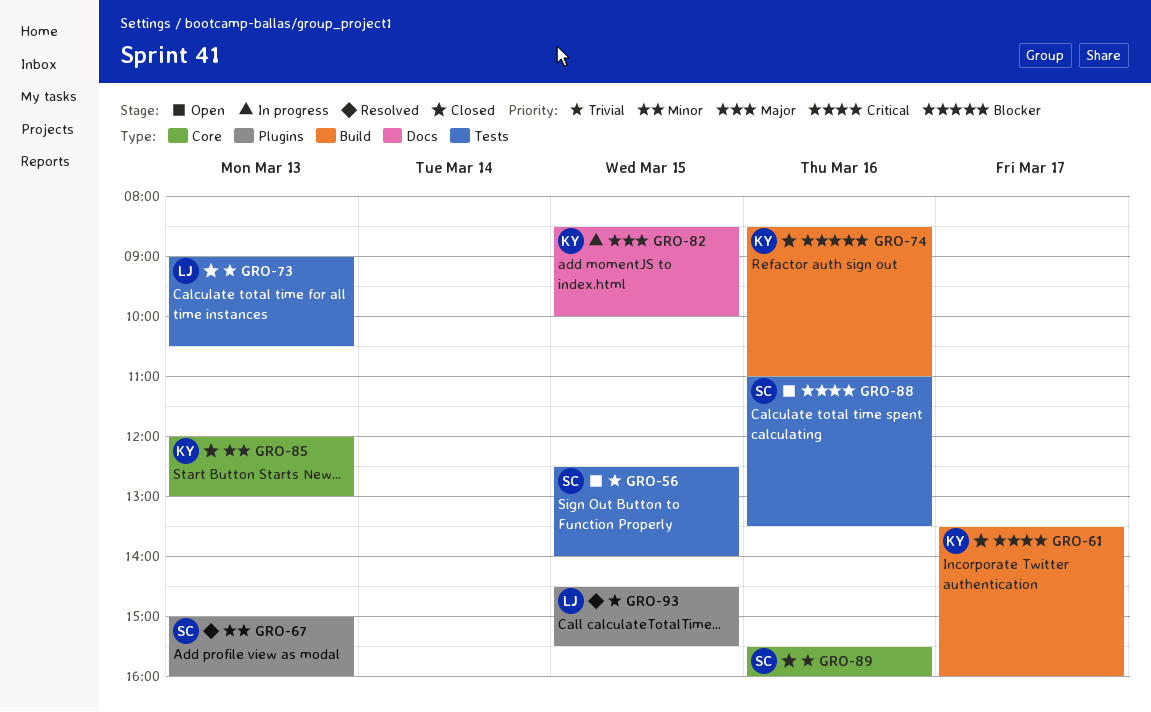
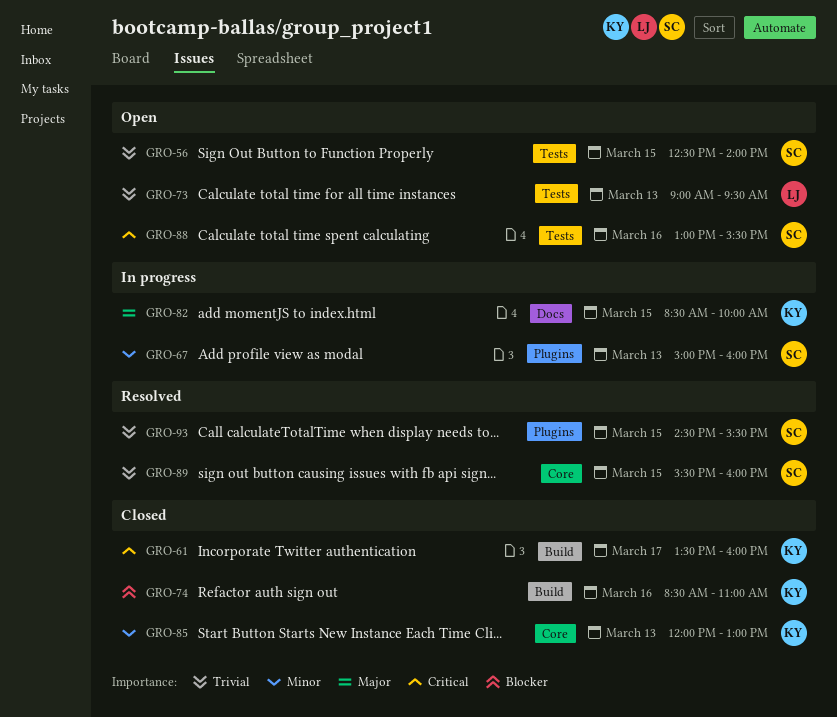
GRO-67, status: Resolved -> In progress
GRO-73, status: Closed -> Open
GRO-73, ends: 10:30 -> 09:30
GRO-88, begins: 11:00 -> 13:00
GRO-88, ends: 13:30 -> 15:30
GRO-89, status: Closed -> Resolved
GRO-89, day: Mar 16 -> Mar 15
GRO-93, owner: LJ -> SC

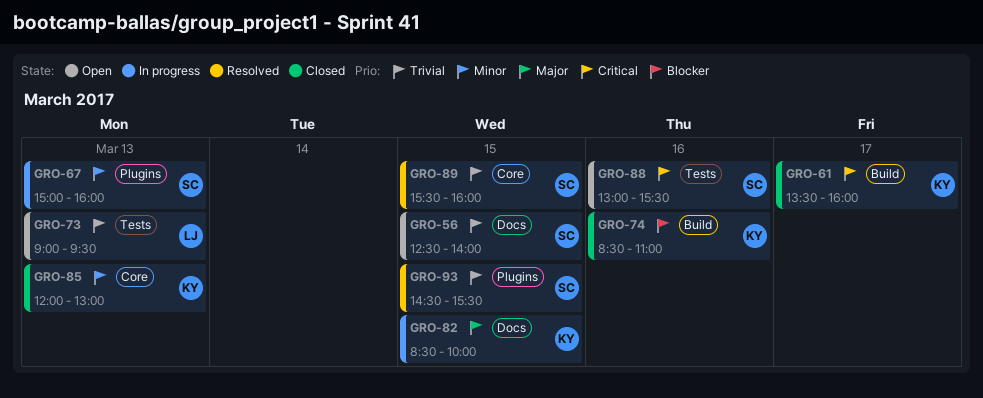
GRO-56, label: Tests -> Docs

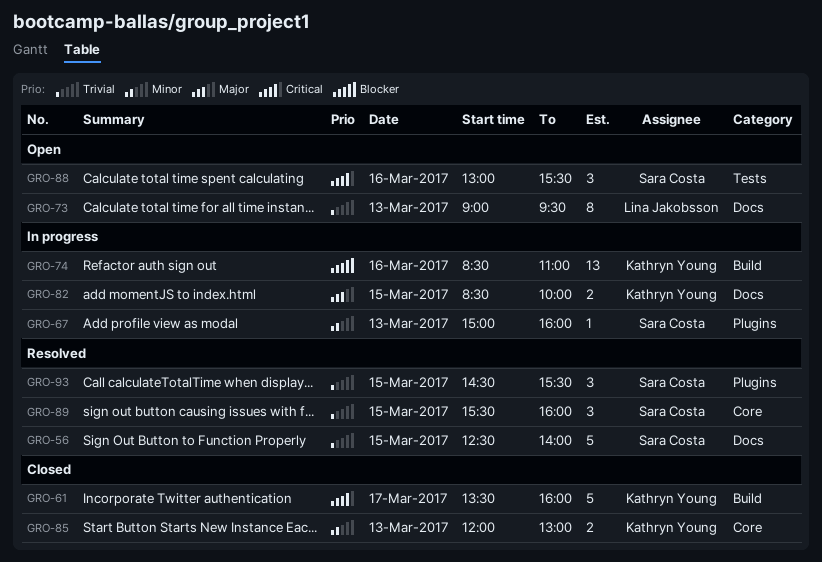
GRO-56, status: Open -> Resolved
GRO-73, label: Tests -> Docs
GRO-74, status: Closed -> In progress

